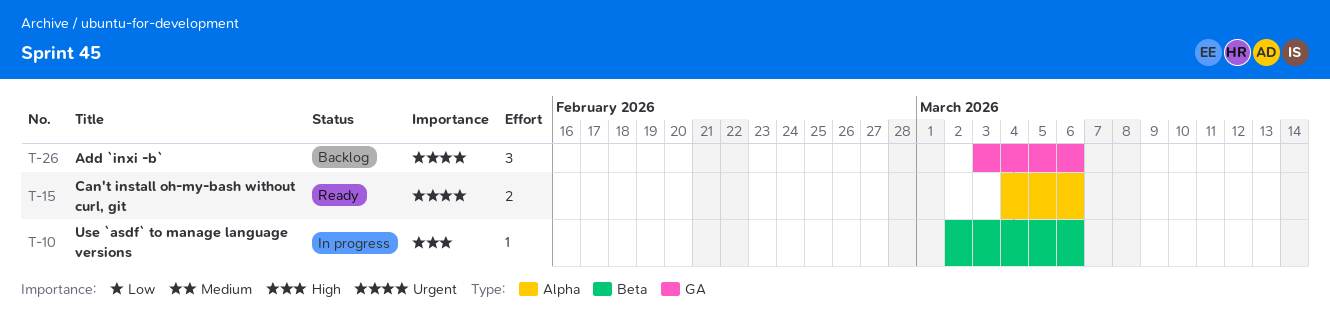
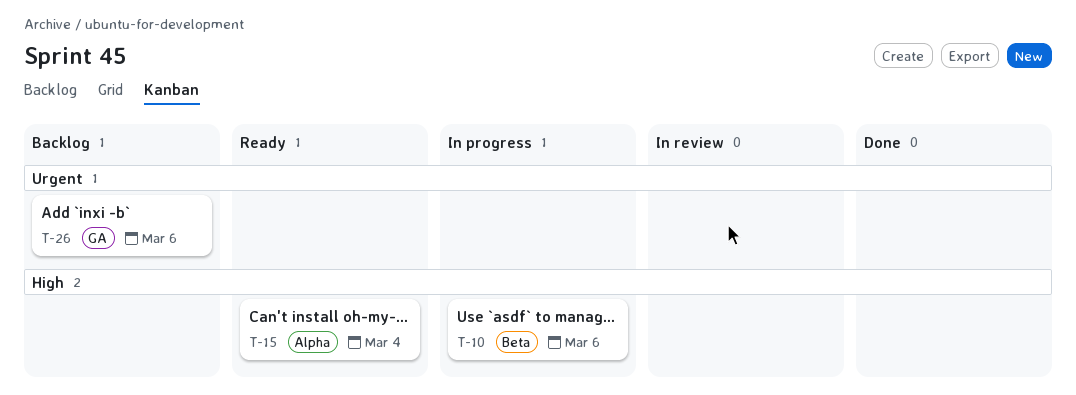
T-15, priority: Urgent -> High
T-15, due: Mar 6 -> Mar 4

